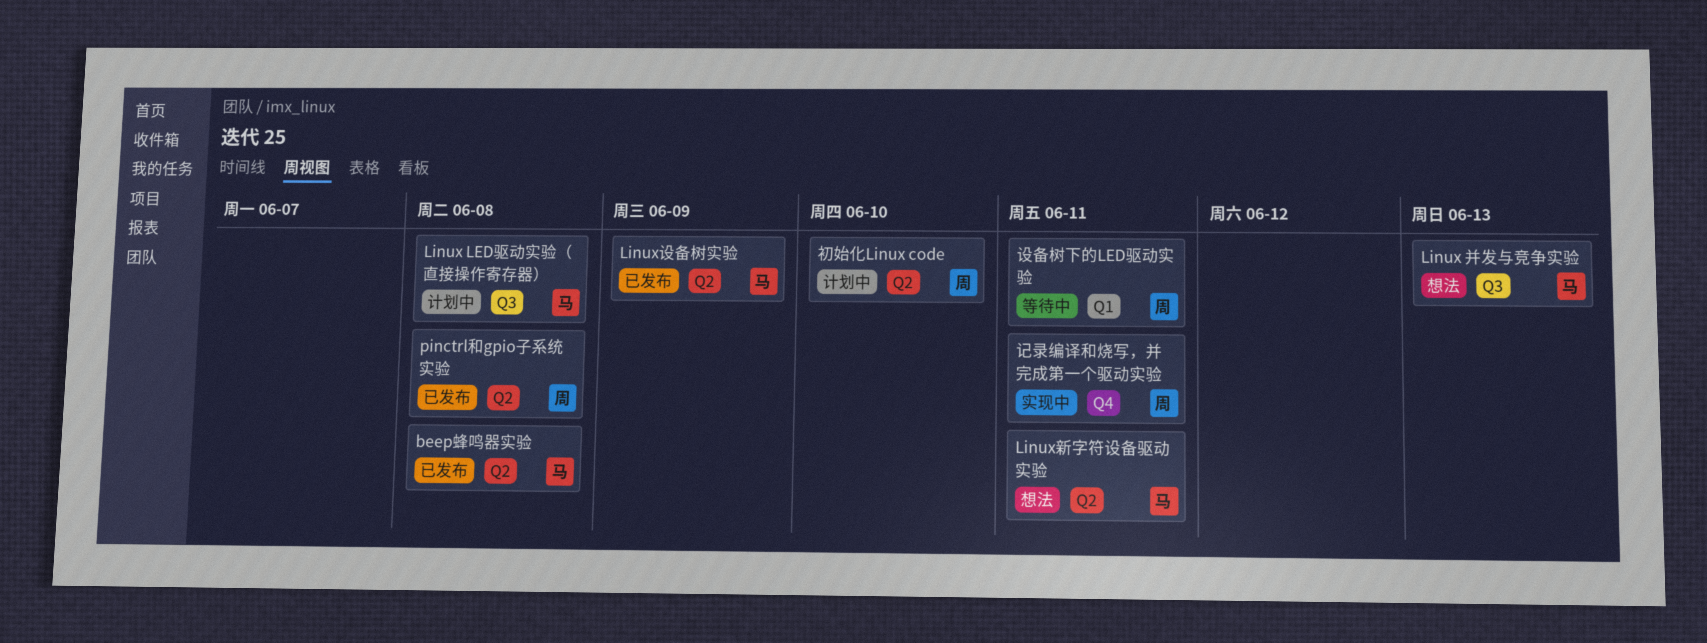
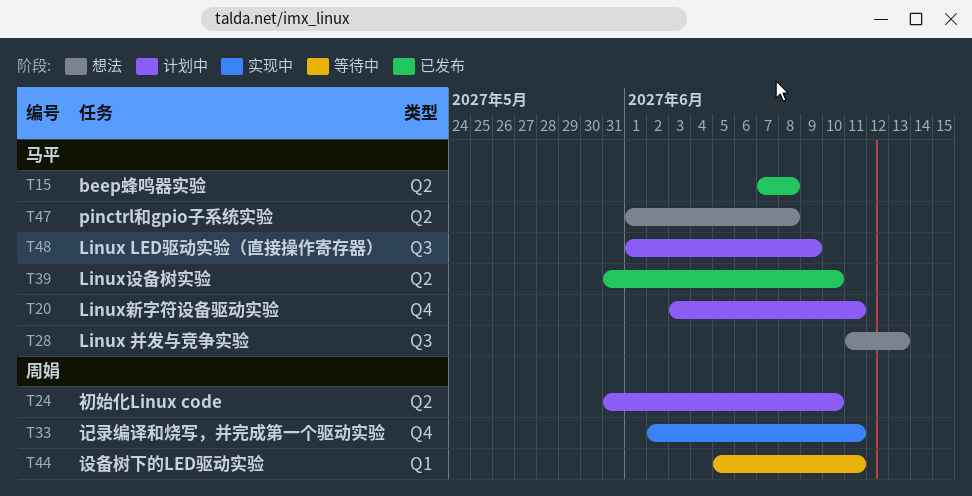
Linux LED驱动实验（直接操作寄存器）, due: Jun 8 -> Jun 9
Linux新字符设备驱动实验, status: 想法 -> 计划中
Linux新字符设备驱动实验, label: Q2 -> Q4
Linux设备树实验, due: Jun 9 -> Jun 10
pinctrl和gpio子系统实验, status: 已发布 -> 想法
pinctrl和gpio子系统实验, owner: 周娟 -> 马平

